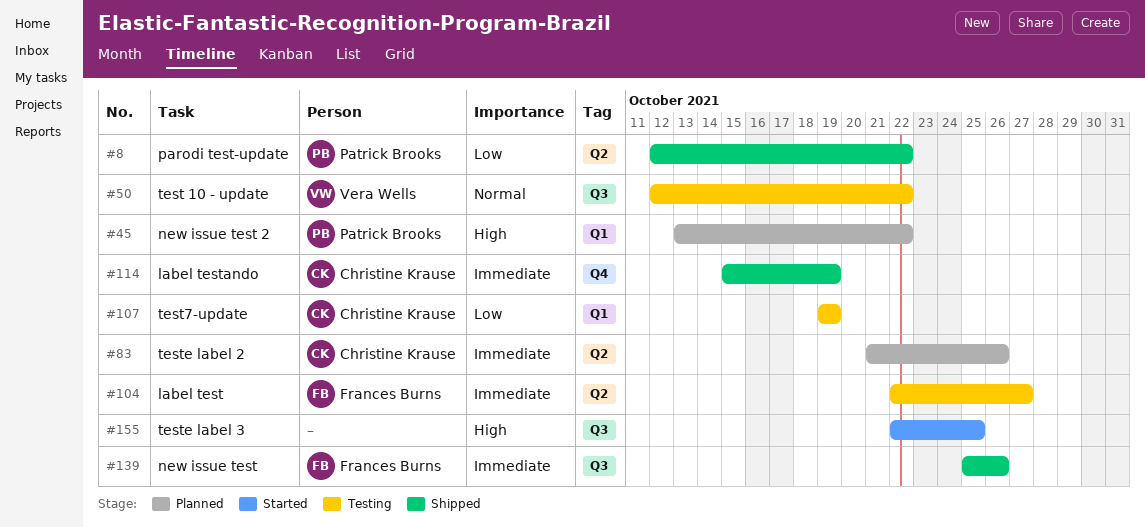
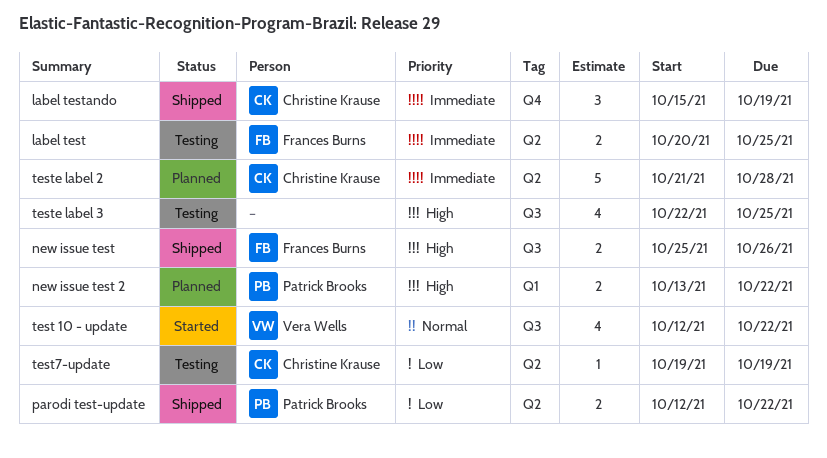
label test, start: Oct 22 -> Oct 20
label test, due: Oct 27 -> Oct 25
new issue test, priority: Immediate -> High
test 10 - update, status: Testing -> Started
test7-update, label: Q1 -> Q2
teste label 2, due: Oct 26 -> Oct 28
teste label 3, status: Started -> Testing

